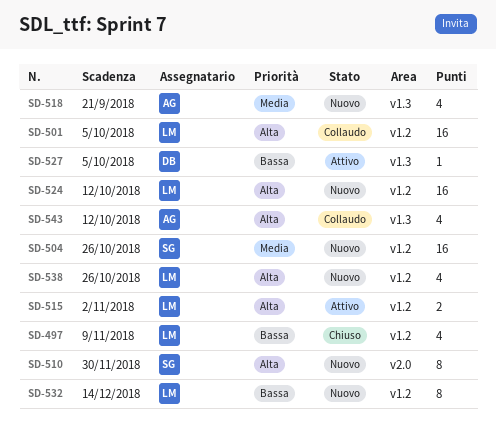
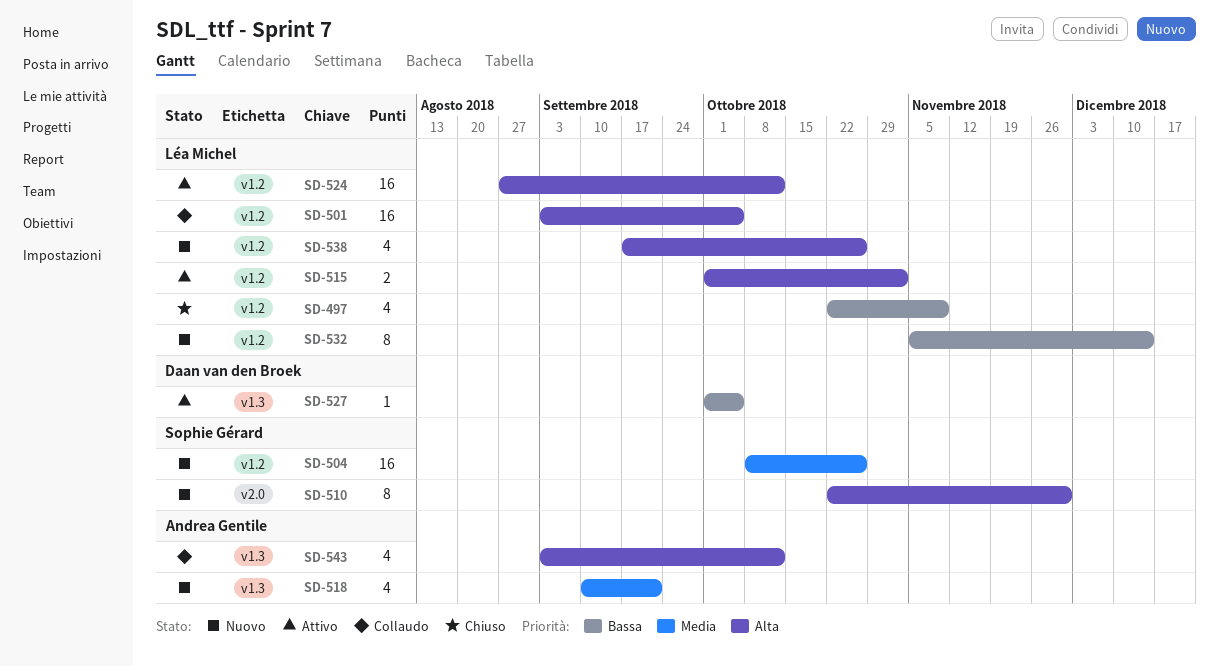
SD-524, status: Nuovo -> Attivo

